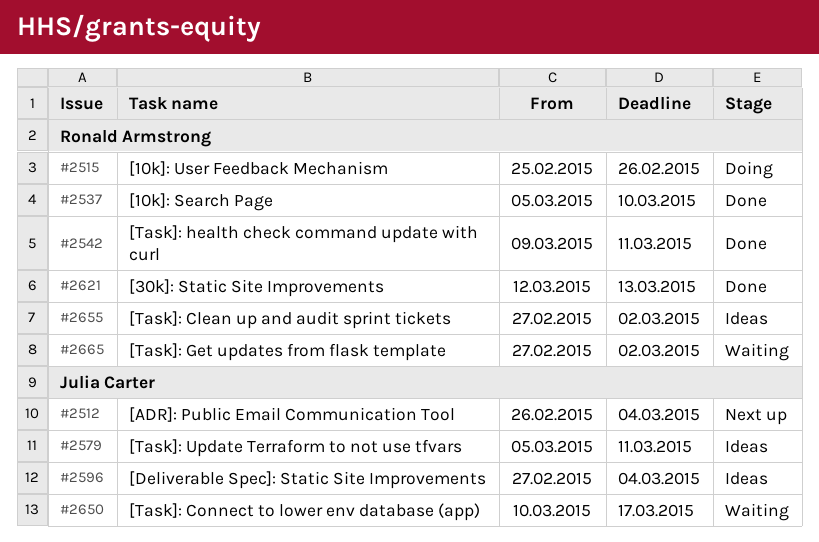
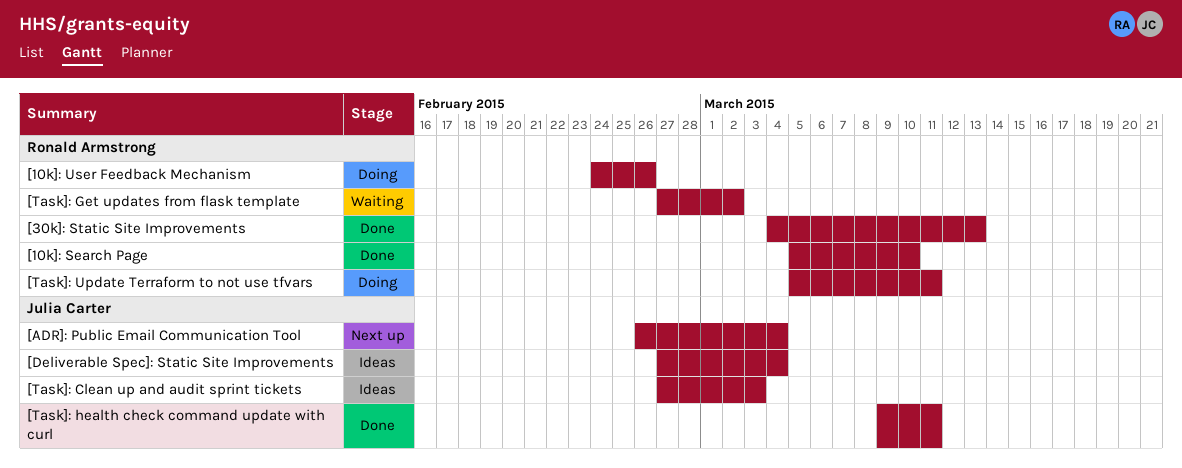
[10k]: User Feedback Mechanism, start: Feb 25 -> Feb 24
[30k]: Static Site Improvements, start: Mar 12 -> Mar 4
[Task]: Clean up and audit sprint tickets, owner: Ronald Armstrong -> Julia Carter
[Task]: Clean up and audit sprint tickets, due: Mar 2 -> Mar 3
[Task]: Connect to lower env database (app): present -> none
[Task]: health check command update with curl, owner: Ronald Armstrong -> Julia Carter
[Task]: Update Terraform to not use tfvars, status: Ideas -> Doing
[Task]: Update Terraform to not use tfvars, owner: Julia Carter -> Ronald Armstrong

